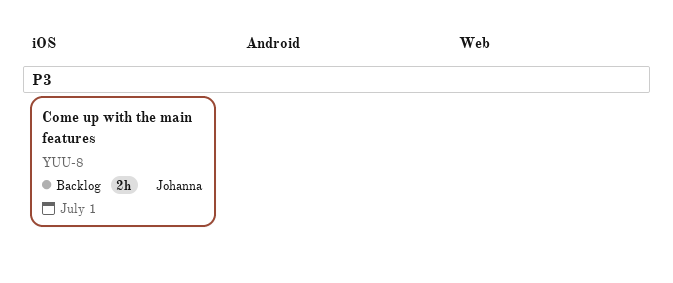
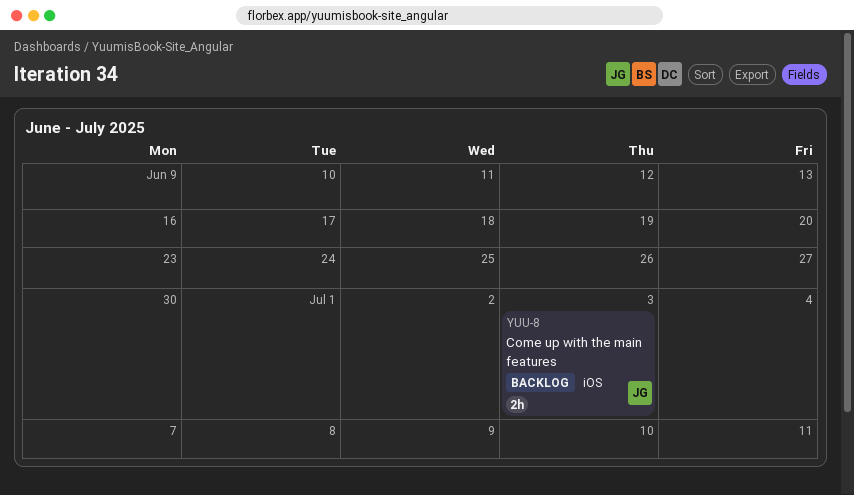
YUU-8, due: Jul 1 -> Jul 3

